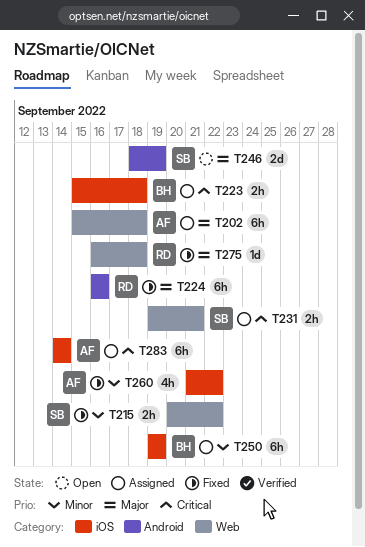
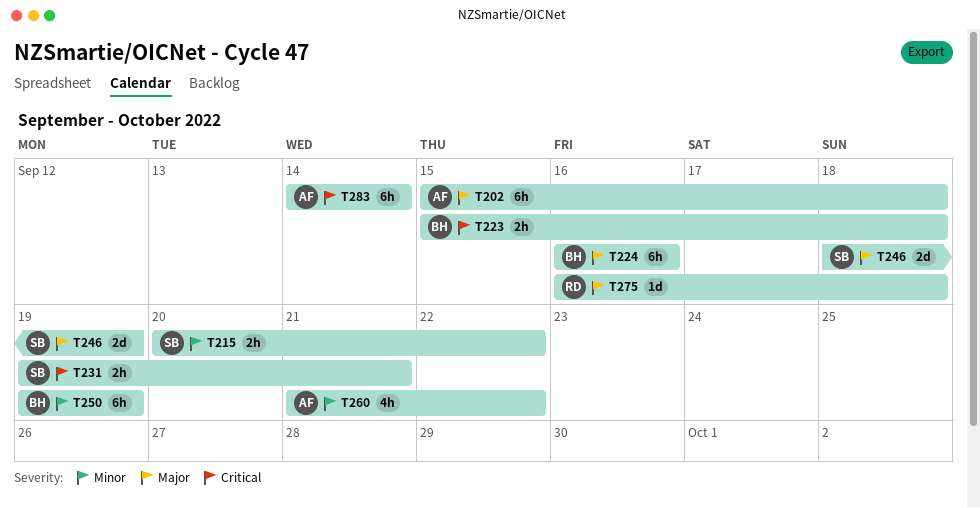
T224, owner: RD -> BH

